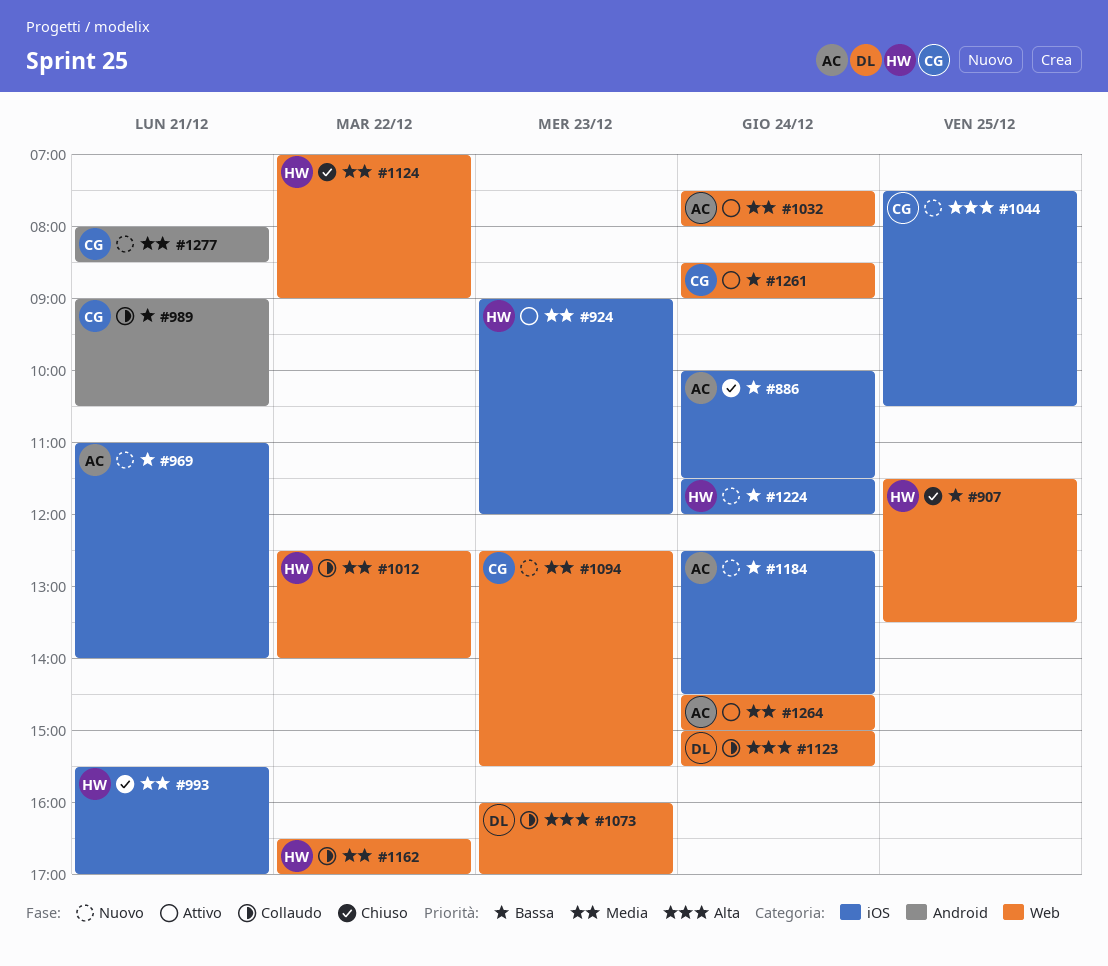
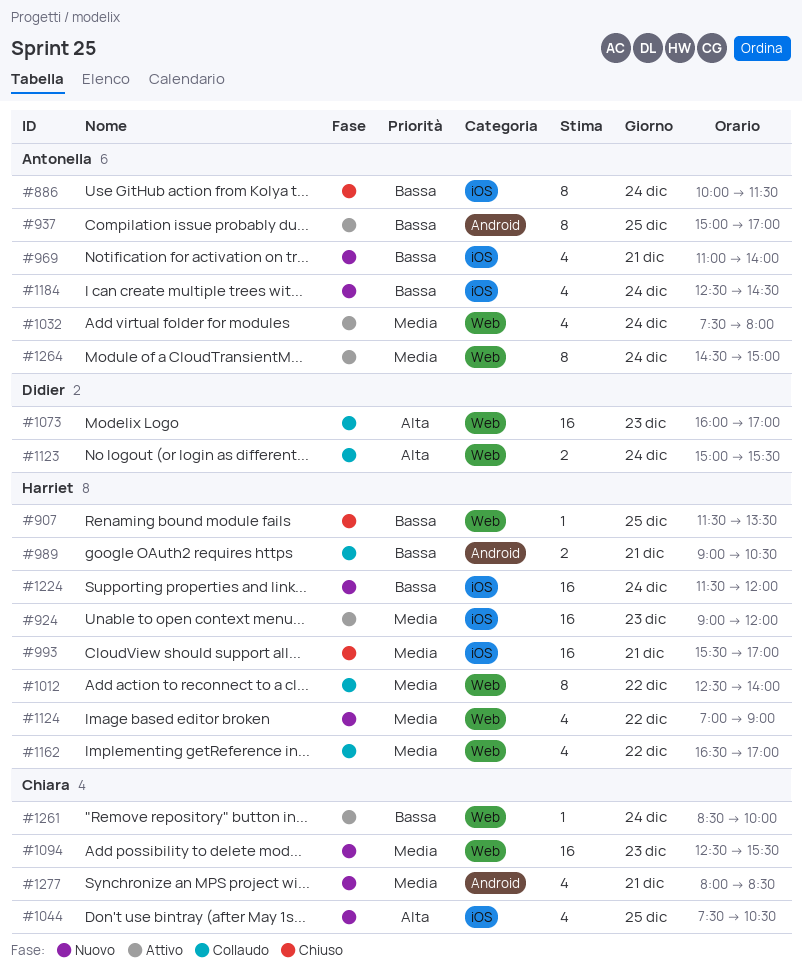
#937: none -> present
#989, owner: Chiara -> Harriet
#1124, status: Chiuso -> Nuovo
#1261, ends: 09:00 -> 10:00

